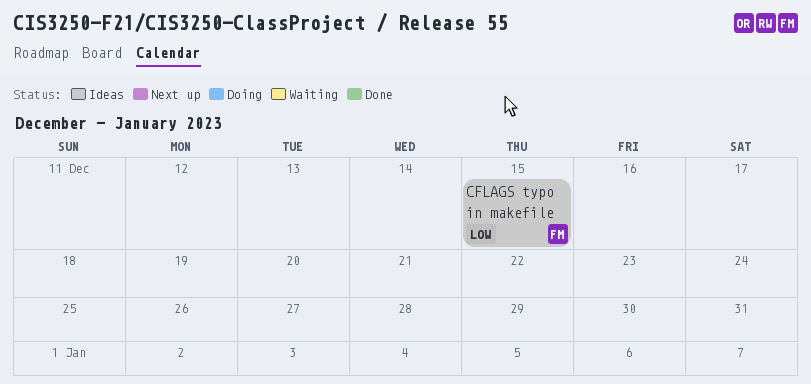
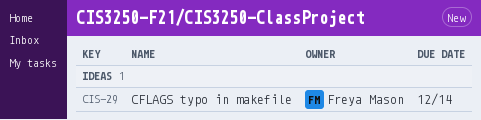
CFLAGS typo in makefile, due: Dec 15 -> Dec 14

